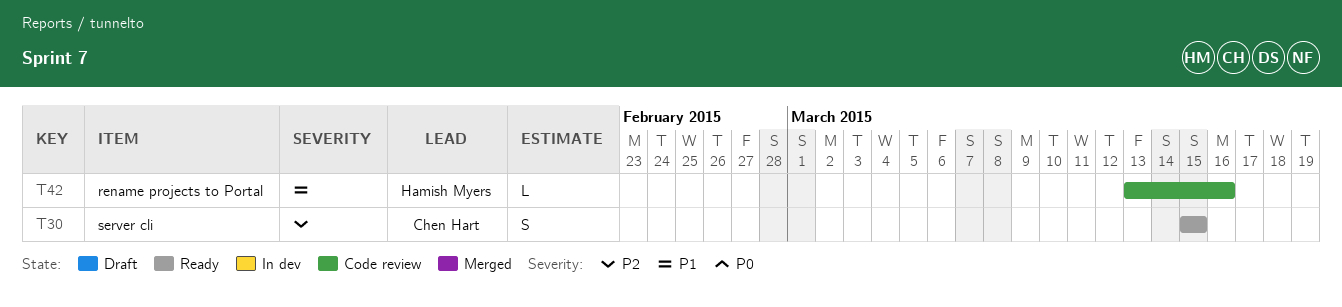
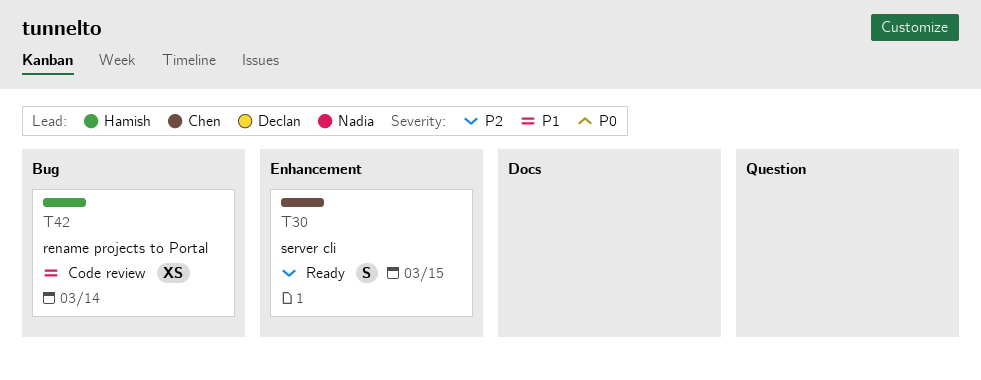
T42, estimate: L -> XS
T42, due: Mar 16 -> Mar 14

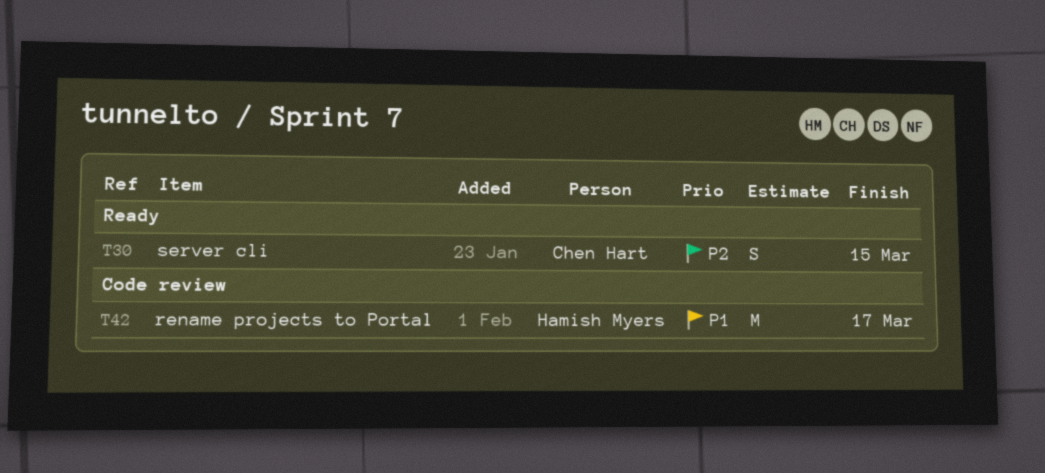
T42, estimate: XS -> M
T42, due: Mar 14 -> Mar 17

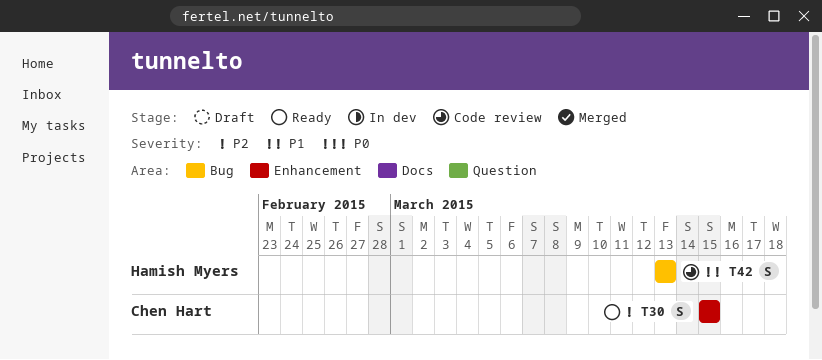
T42, estimate: M -> S
T42, due: Mar 17 -> Mar 13

